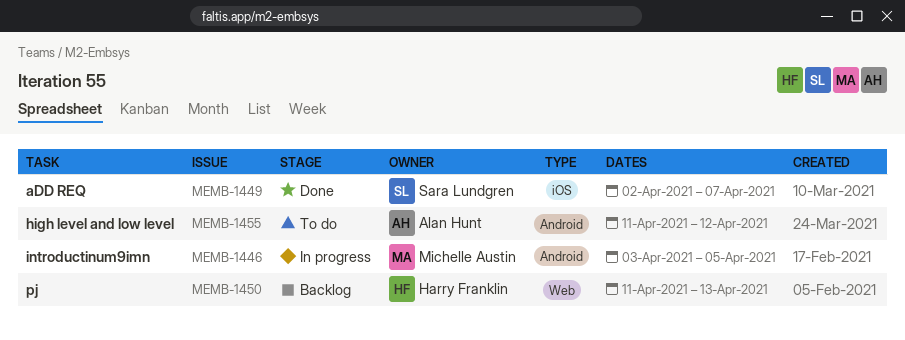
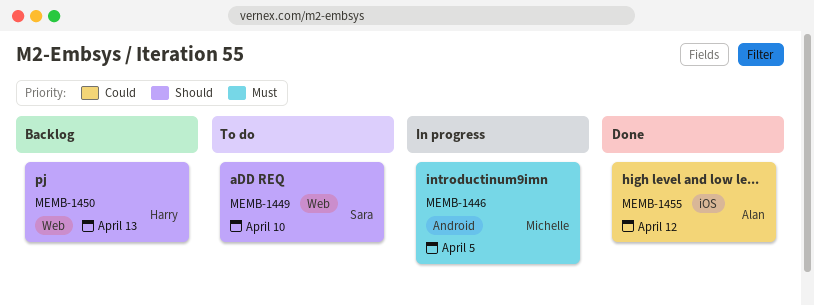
MEMB-1449, status: Done -> To do
MEMB-1449, label: iOS -> Web
MEMB-1449, due: Apr 7 -> Apr 10
MEMB-1455, status: To do -> Done
MEMB-1455, label: Android -> iOS

